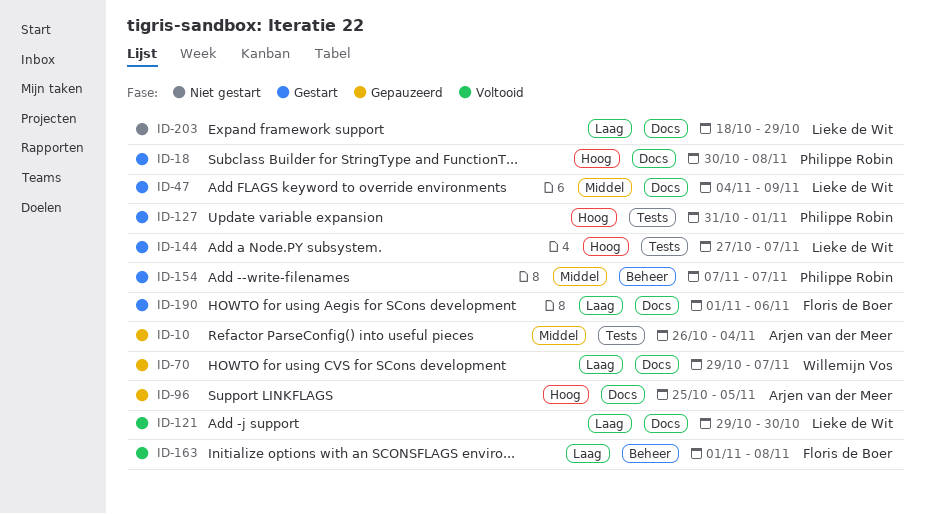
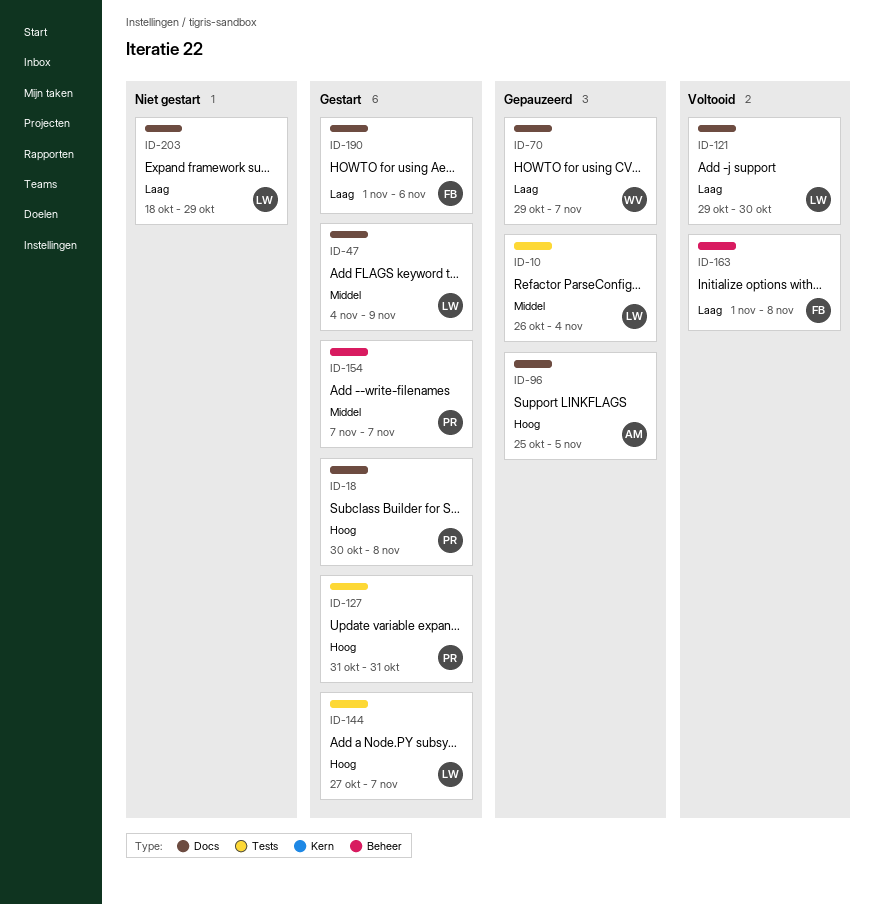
ID-10, owner: Arjen van der Meer -> Lieke de Wit
ID-127, due: Nov 1 -> Oct 31

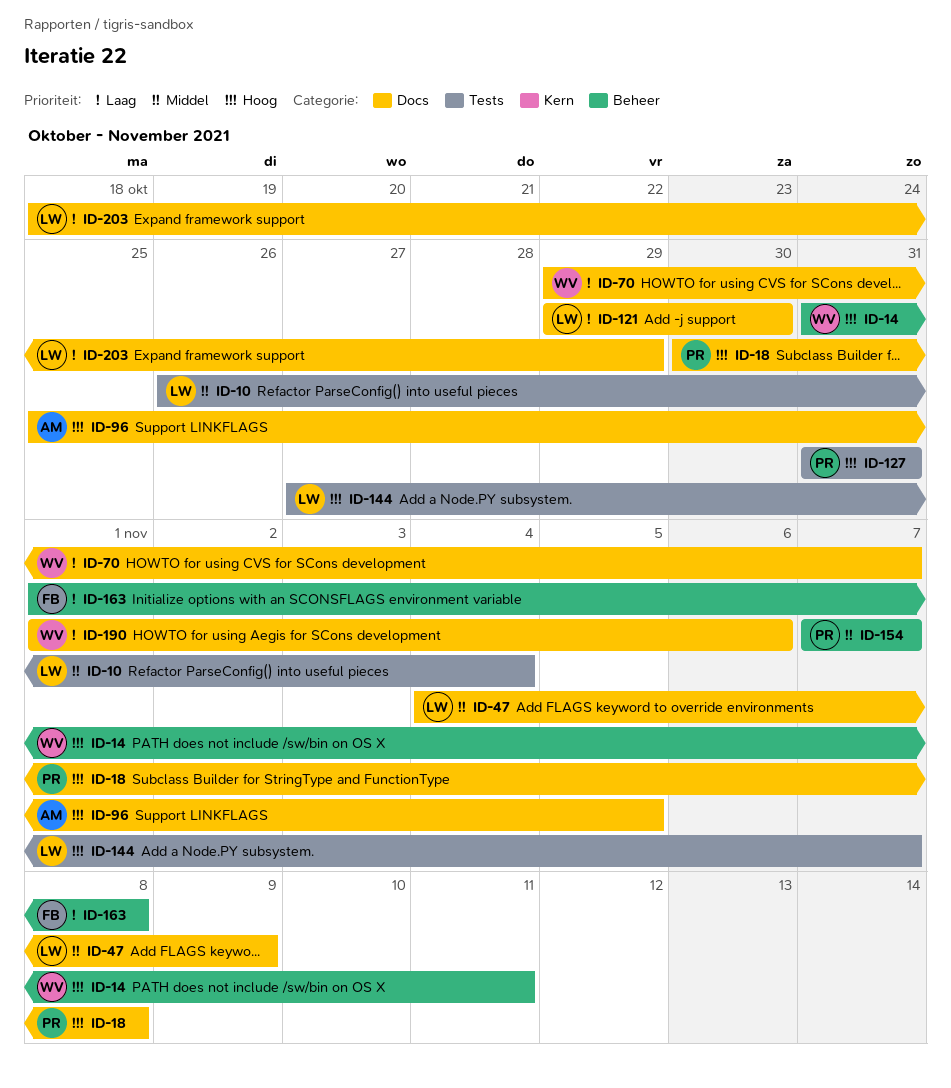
ID-14: none -> present
ID-190, owner: FB -> WV

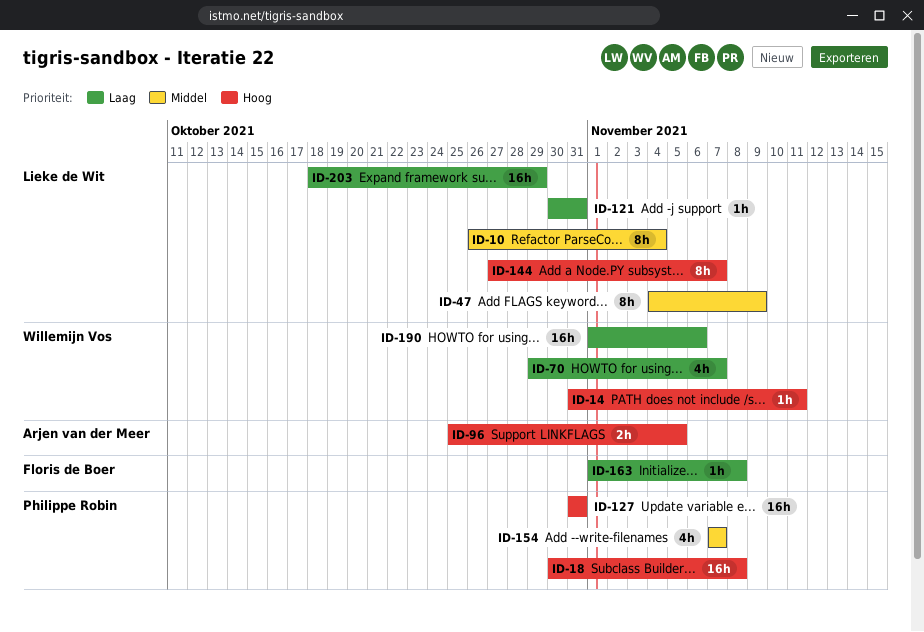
ID-121, start: Oct 29 -> Oct 30
ID-121, due: Oct 30 -> Oct 31

